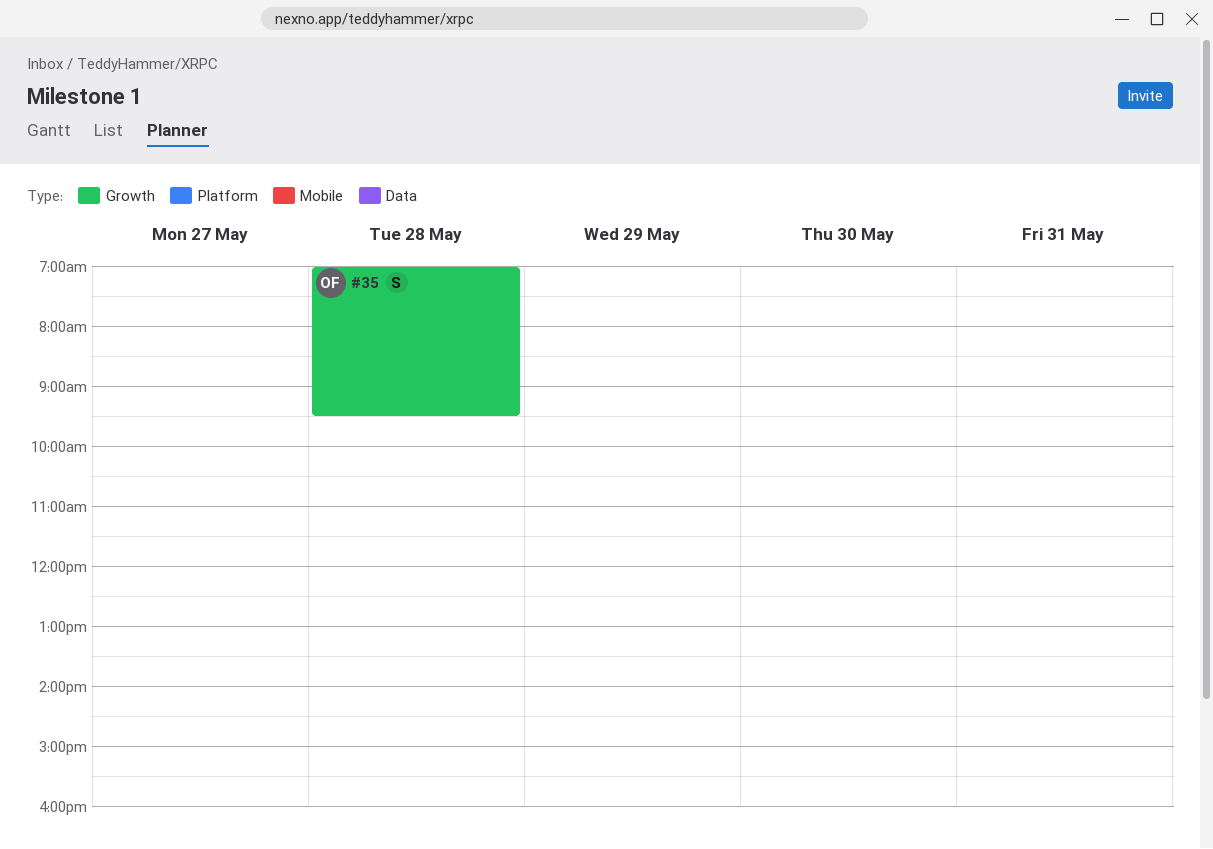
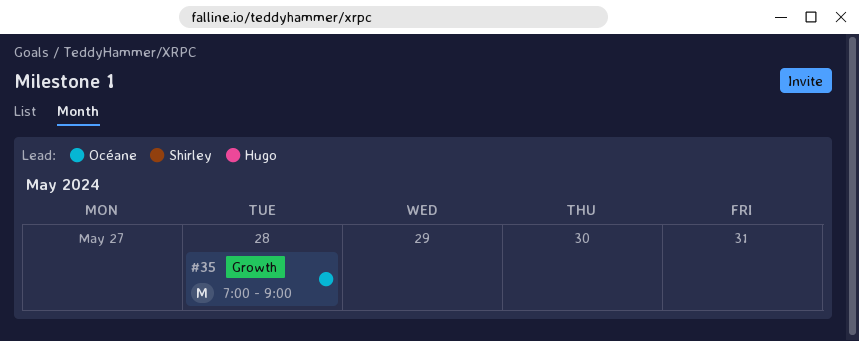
#35, estimate: S -> M
#35, ends: 09:30 -> 09:00

